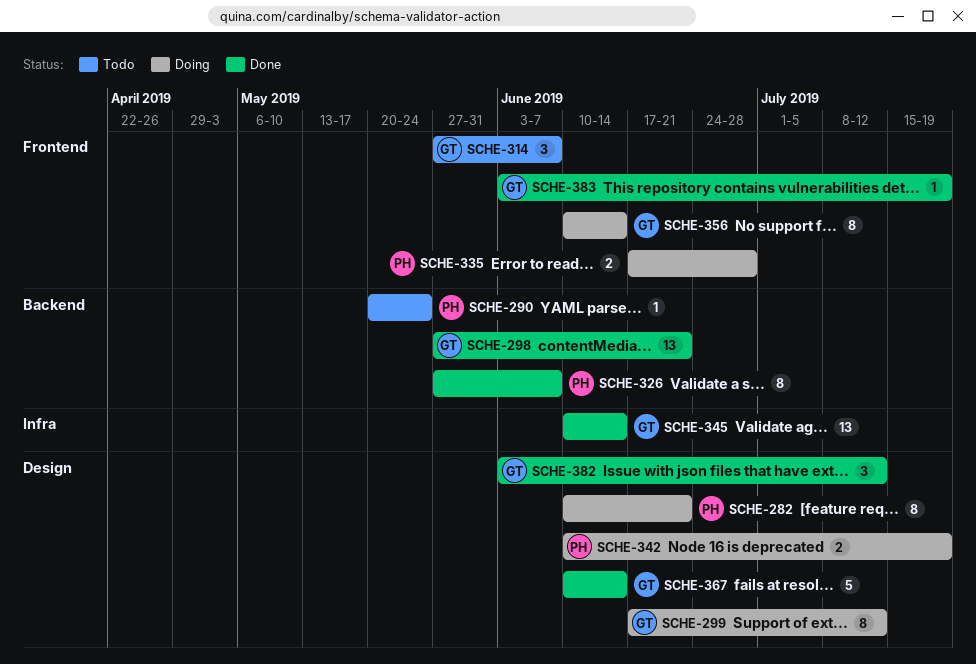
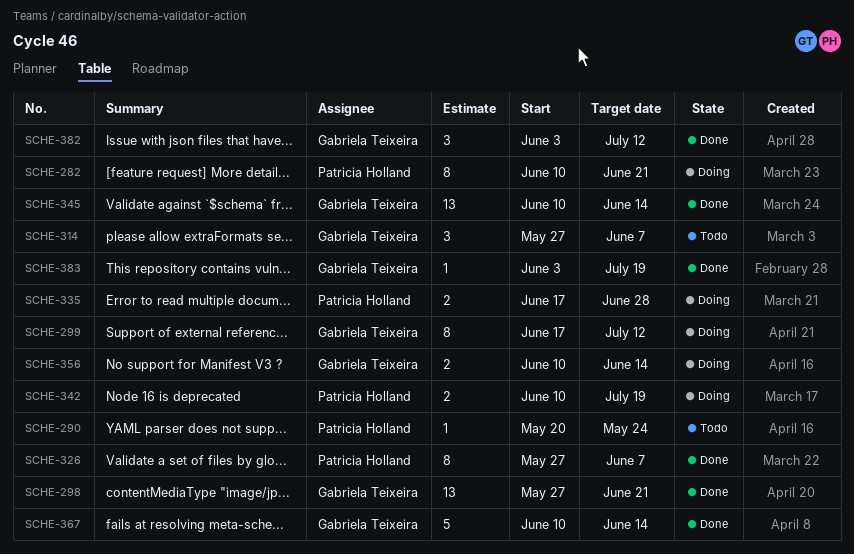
SCHE-356, estimate: 8 -> 2

